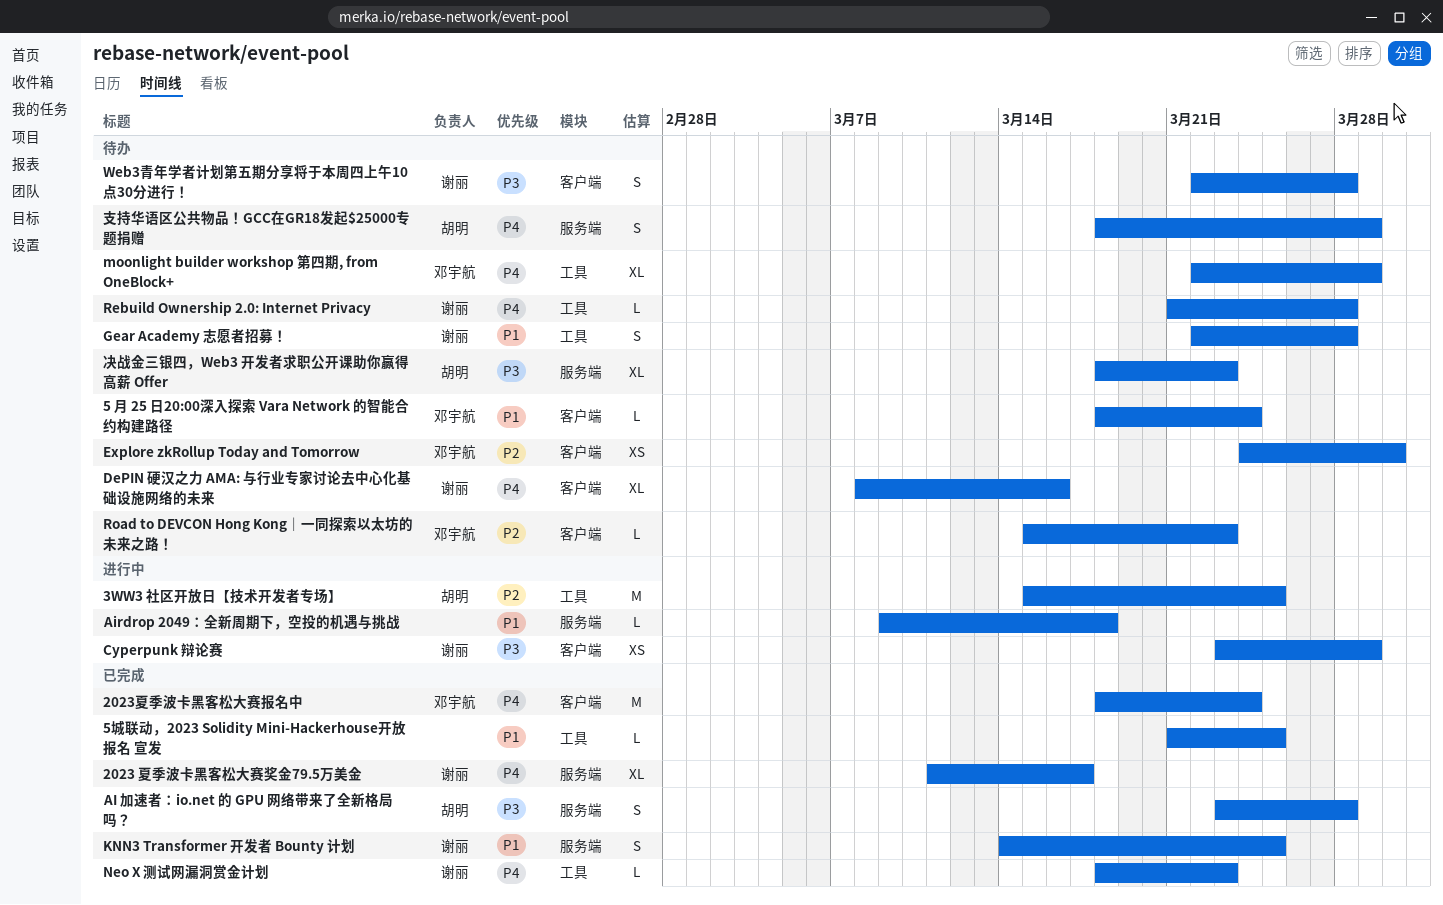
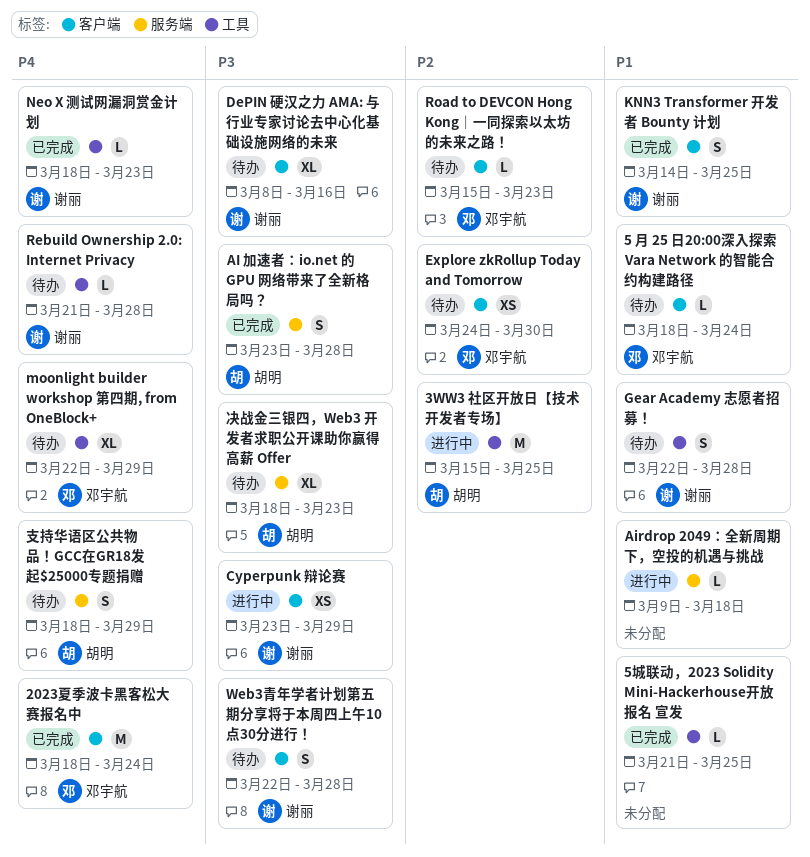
2023 夏季波卡黑客松大赛奖金79.5万美金: present -> none
DePIN 硬汉之力 AMA: 与行业专家讨论去中心化基础设施网络的未来, priority: P4 -> P3
KNN3 Transformer 开发者 Bounty 计划, label: 服务端 -> 客户端

